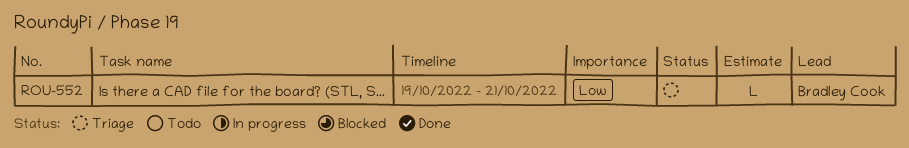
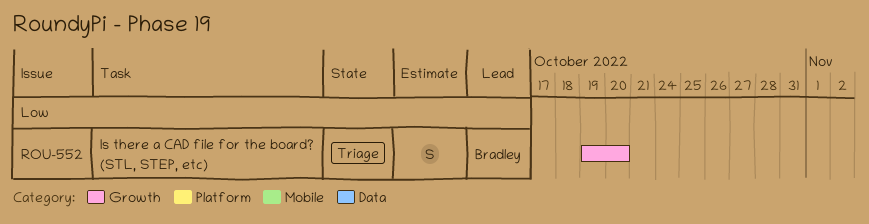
ROU-552, estimate: L -> S
ROU-552, due: Oct 21 -> Oct 20

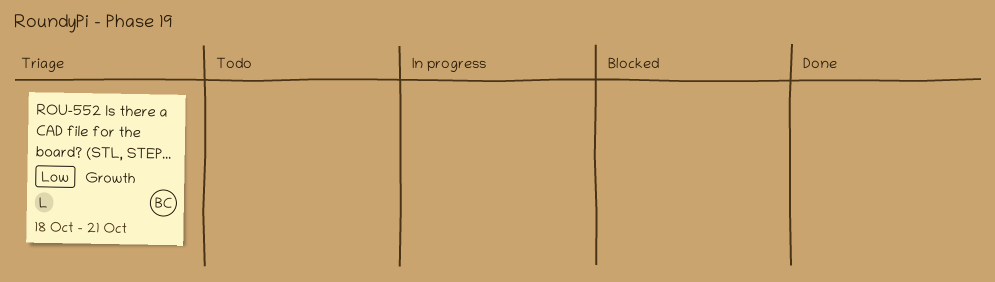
ROU-552, estimate: S -> L
ROU-552, start: Oct 19 -> Oct 18
ROU-552, due: Oct 20 -> Oct 21

